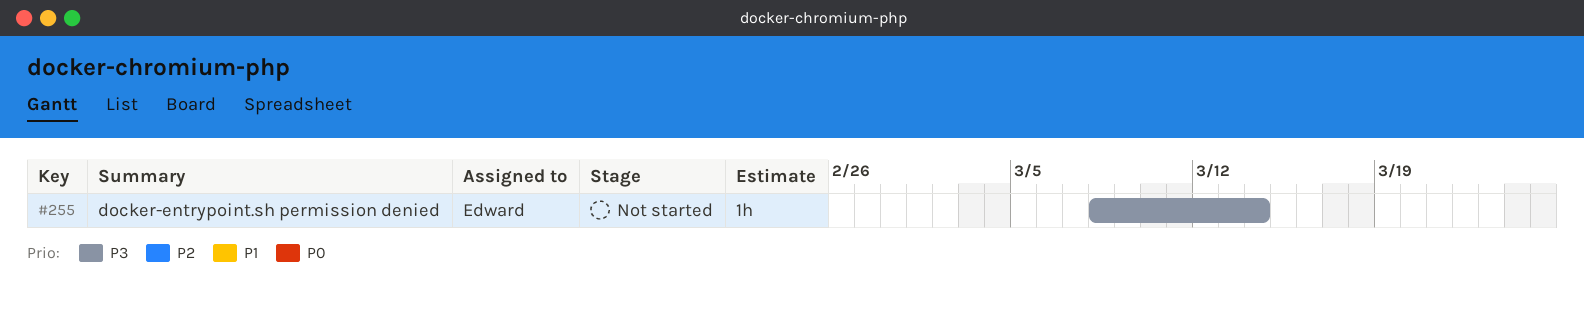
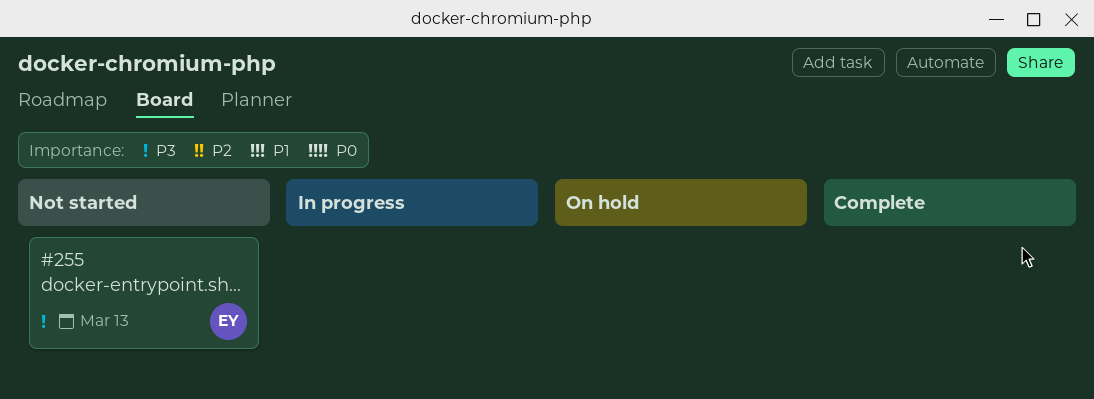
#255, due: Mar 14 -> Mar 13

